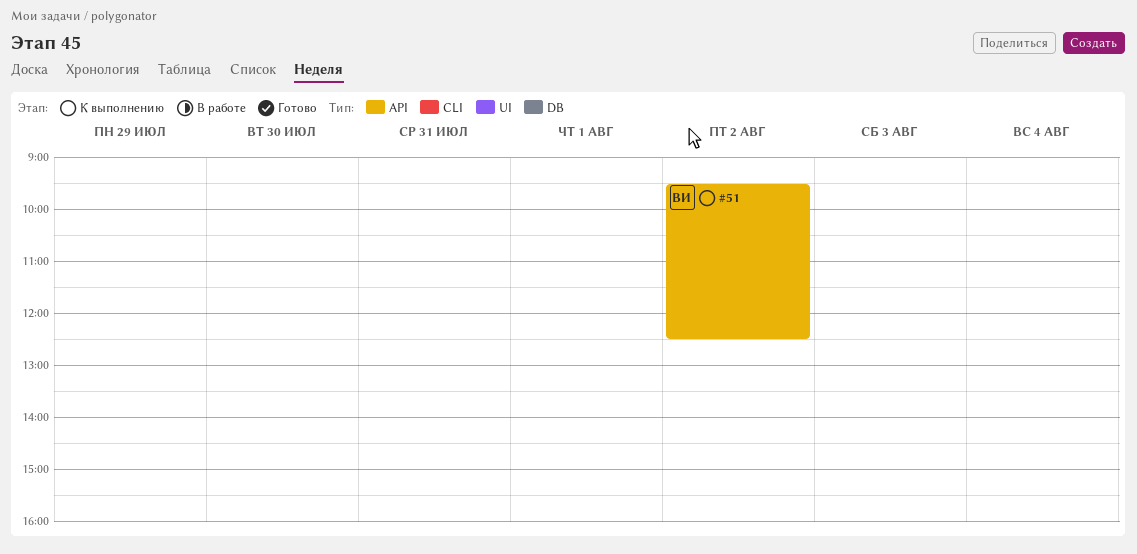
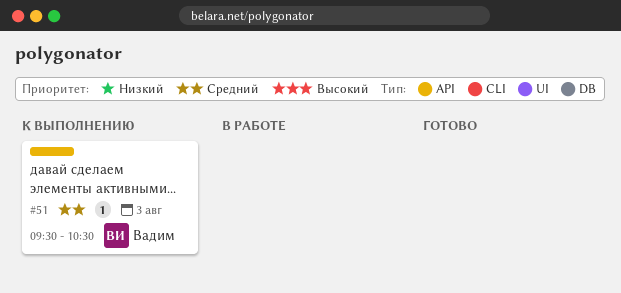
#51, day: Aug 2 -> Aug 3
#51, ends: 12:30 -> 10:30

